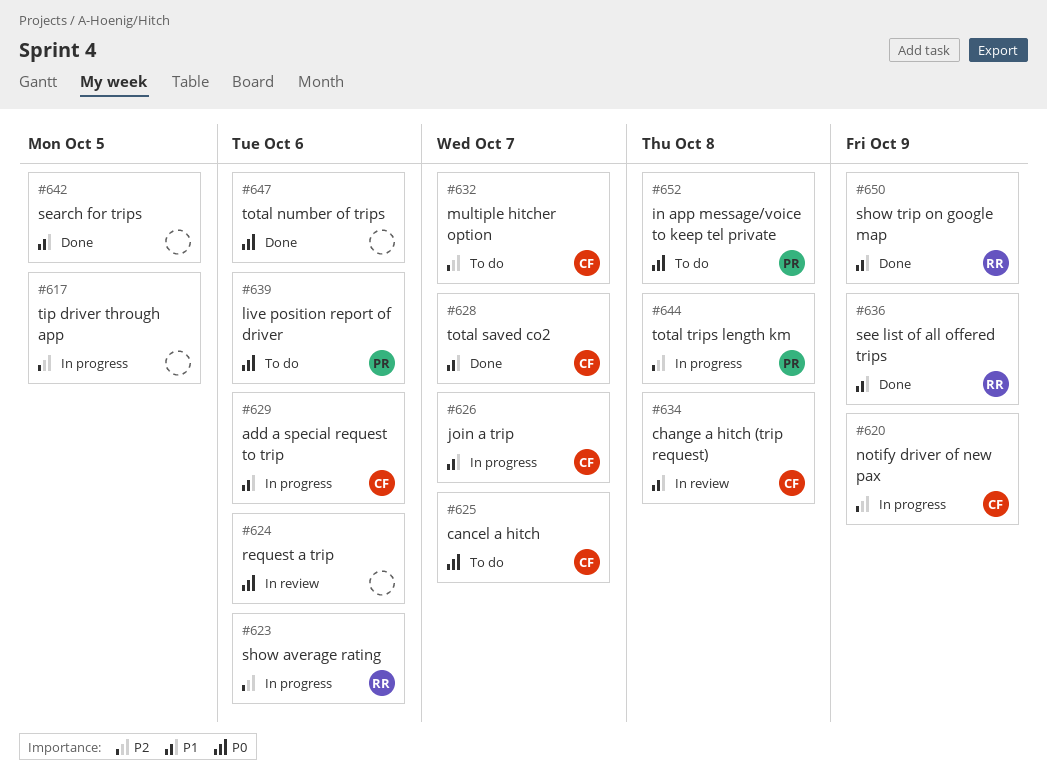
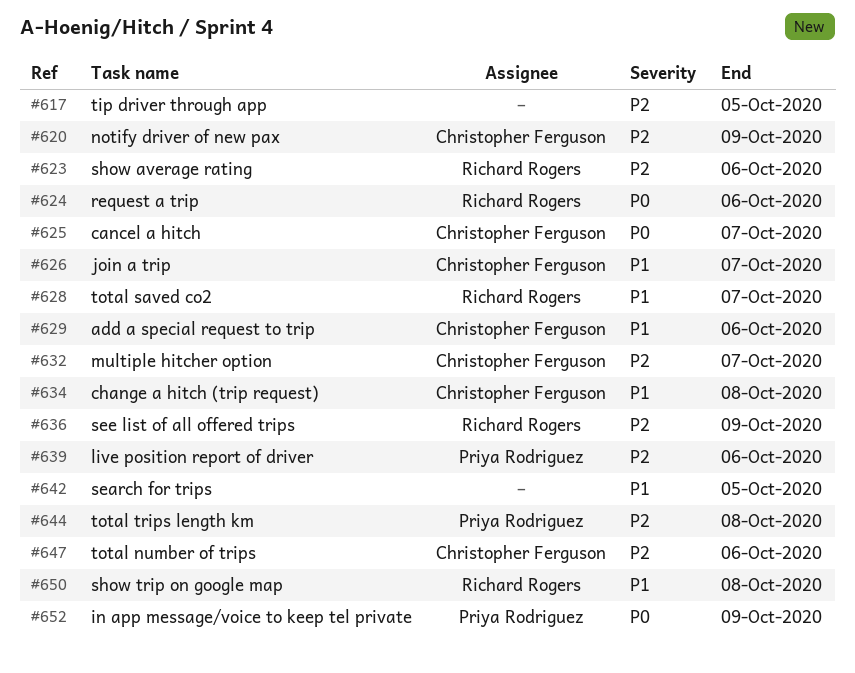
#624, owner: none -> Richard Rogers
#628, owner: Christopher Ferguson -> Richard Rogers
#636, priority: P1 -> P2
#639, priority: P0 -> P2
#647, owner: none -> Christopher Ferguson
#647, priority: P0 -> P2
#650, due: Oct 9 -> Oct 8
#652, due: Oct 8 -> Oct 9

